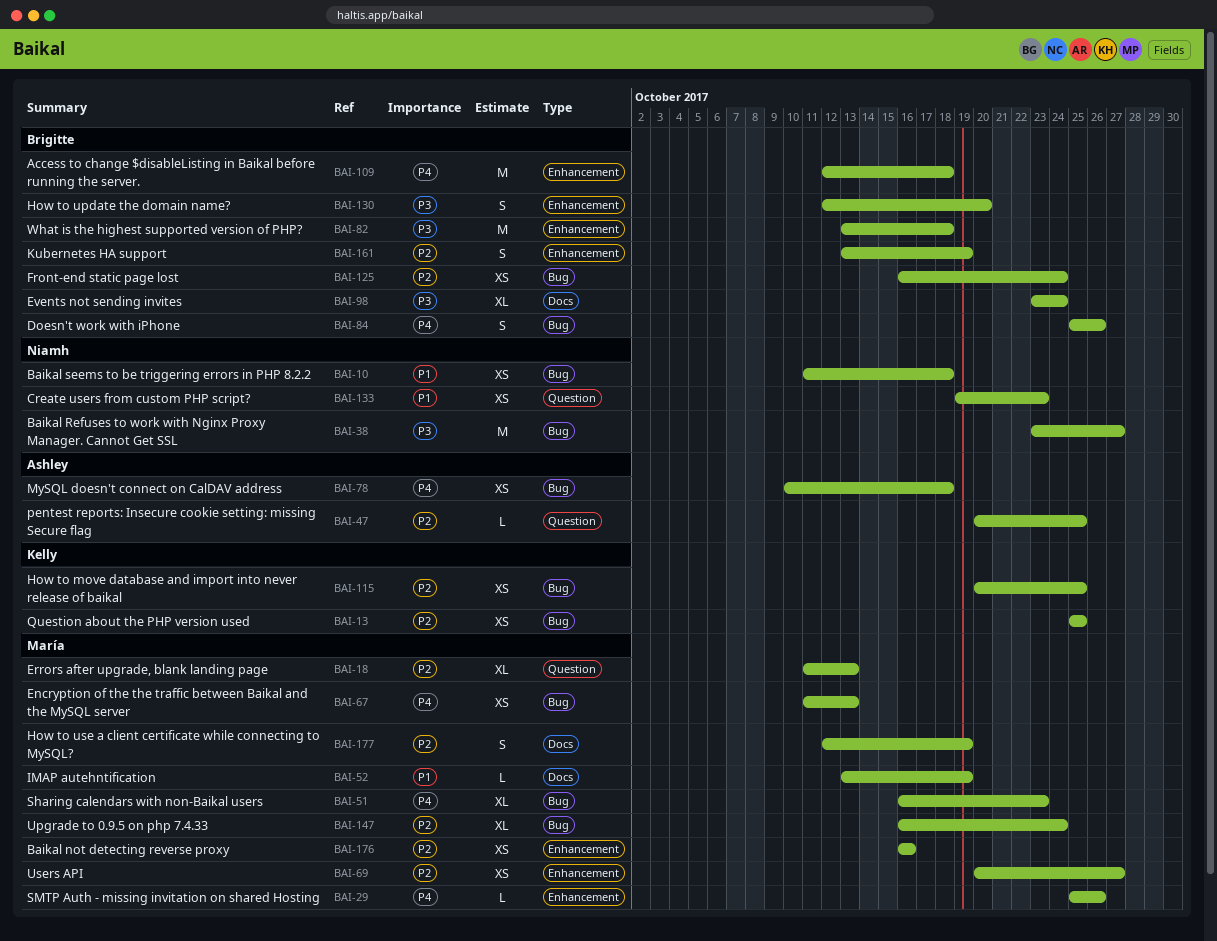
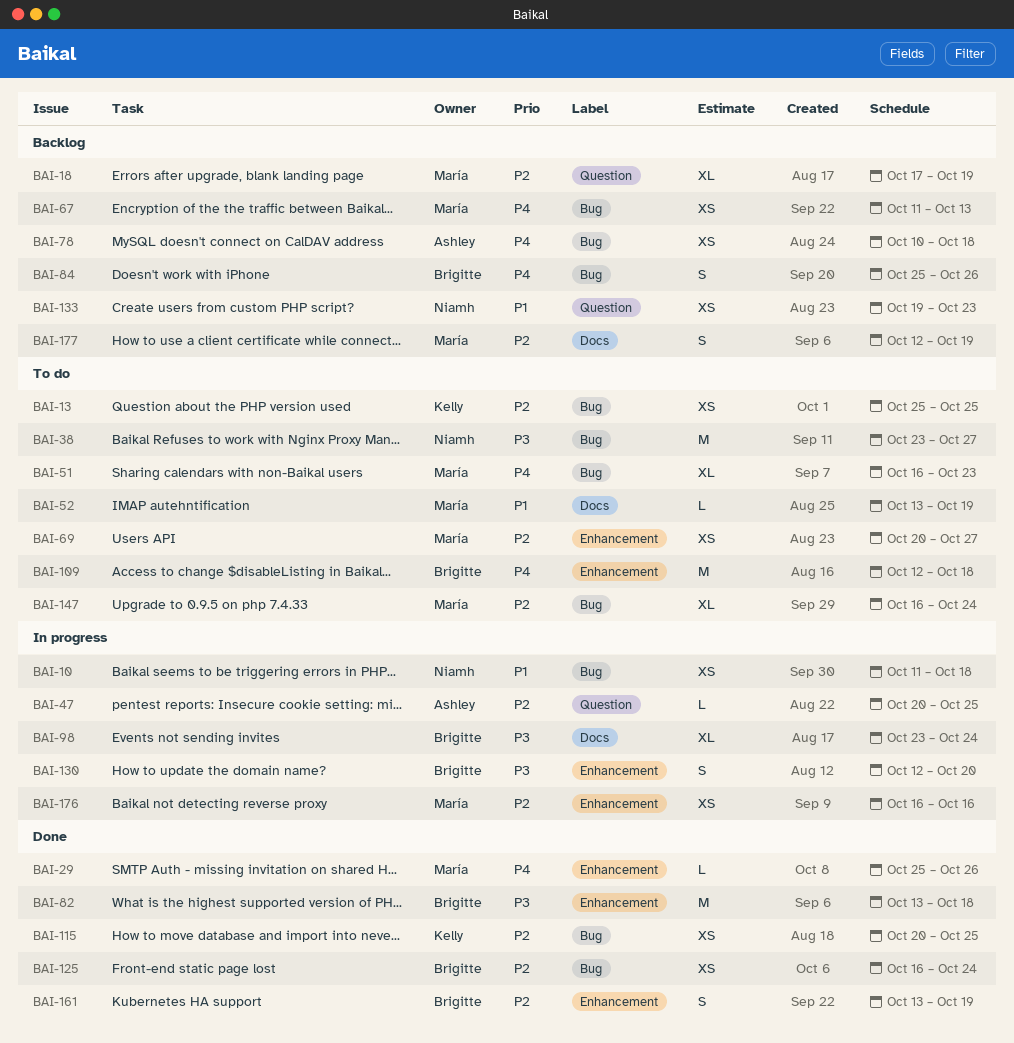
BAI-18, start: Oct 11 -> Oct 17
BAI-18, due: Oct 13 -> Oct 19

